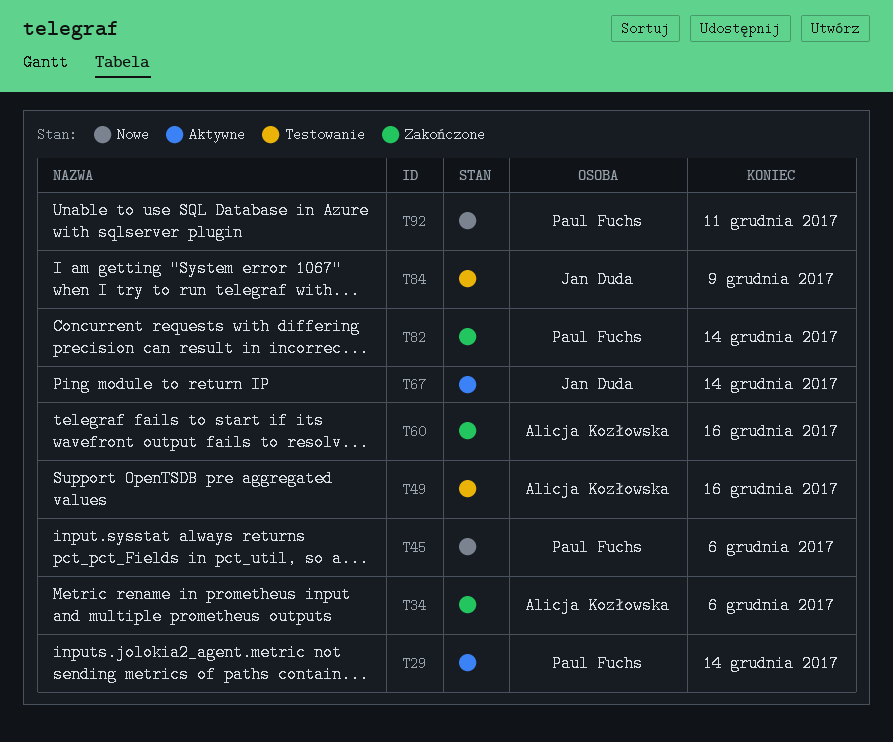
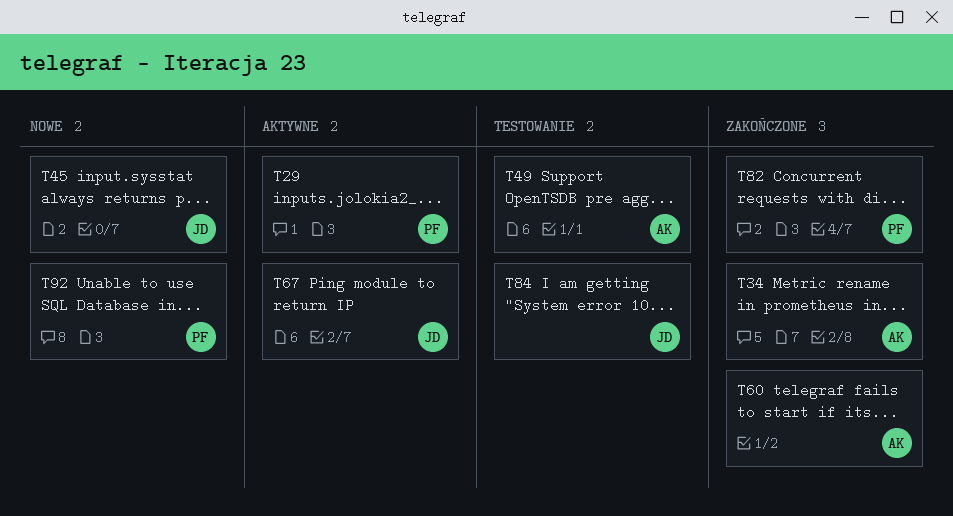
T45, owner: Paul Fuchs -> Jan Duda

